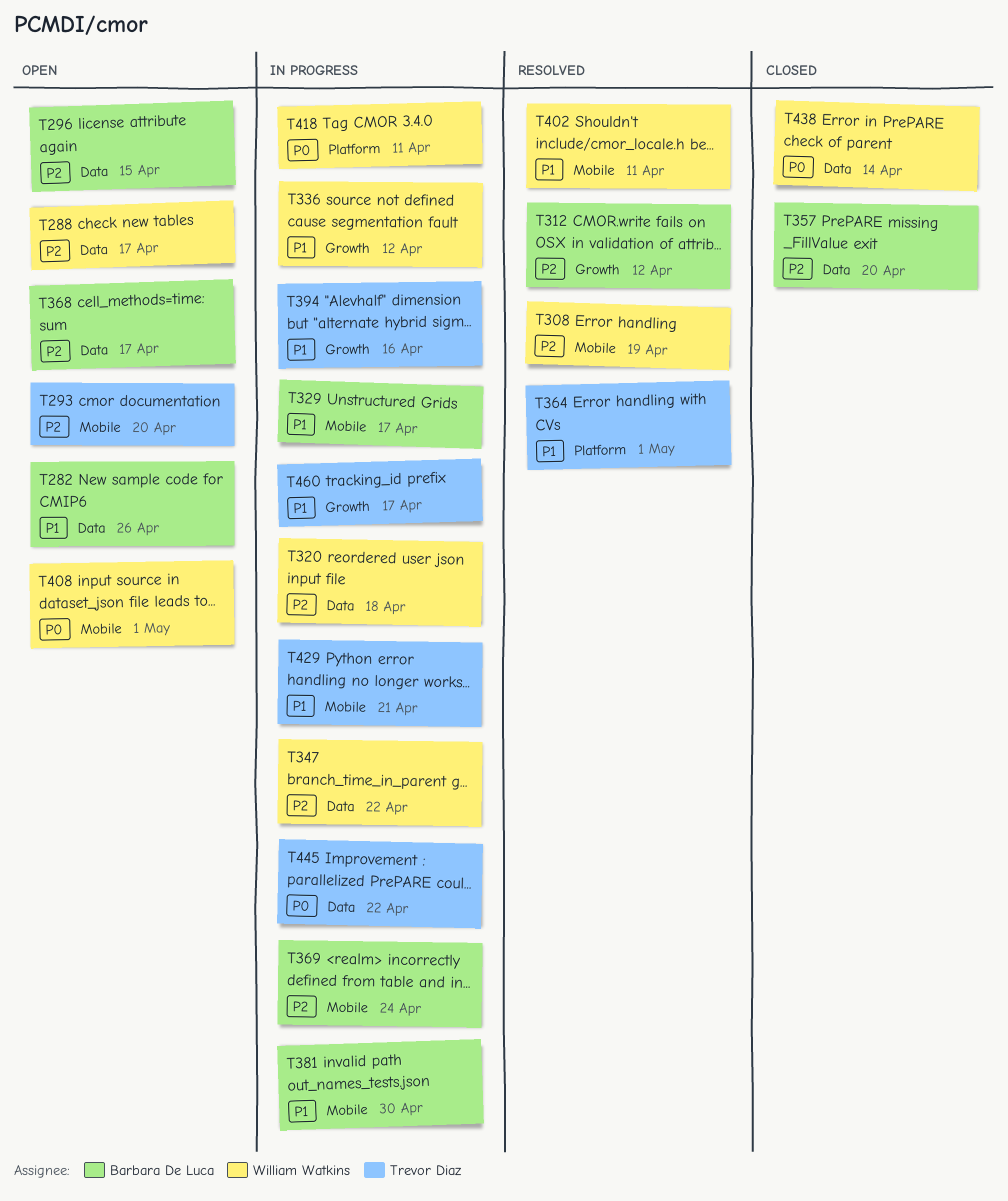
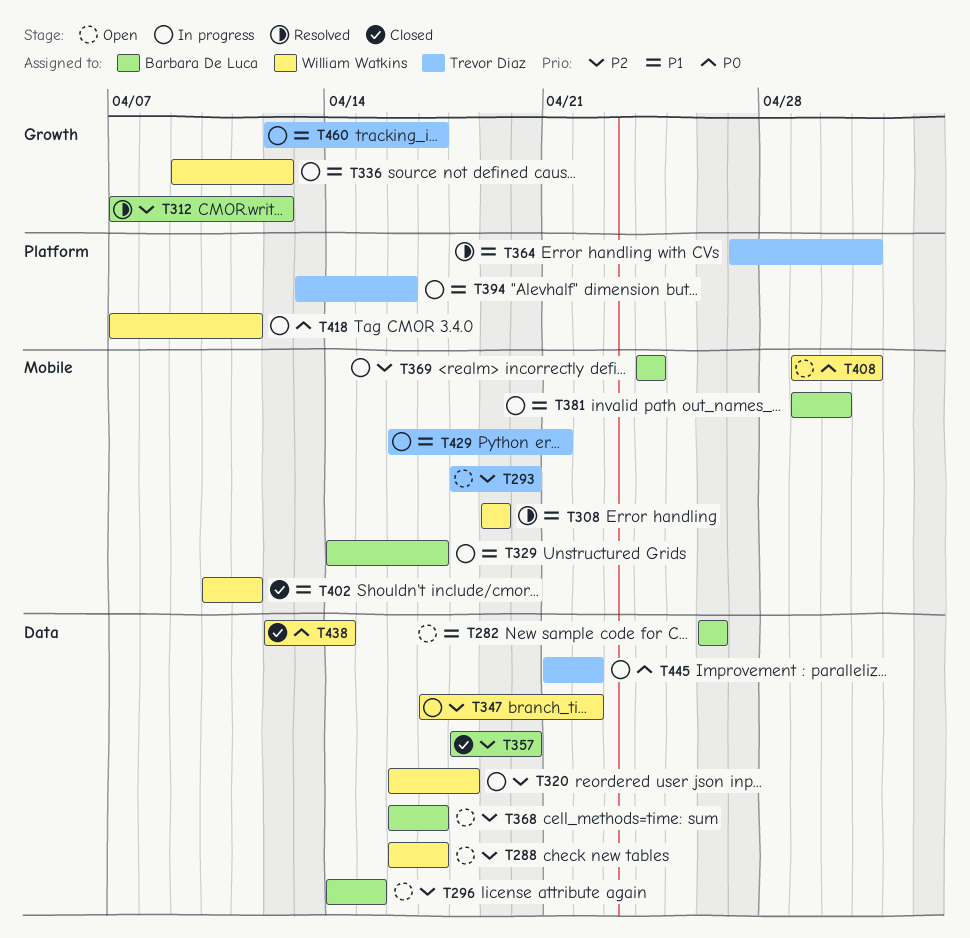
T308, priority: P2 -> P1
T394, label: Growth -> Platform
T402, status: Resolved -> Closed

